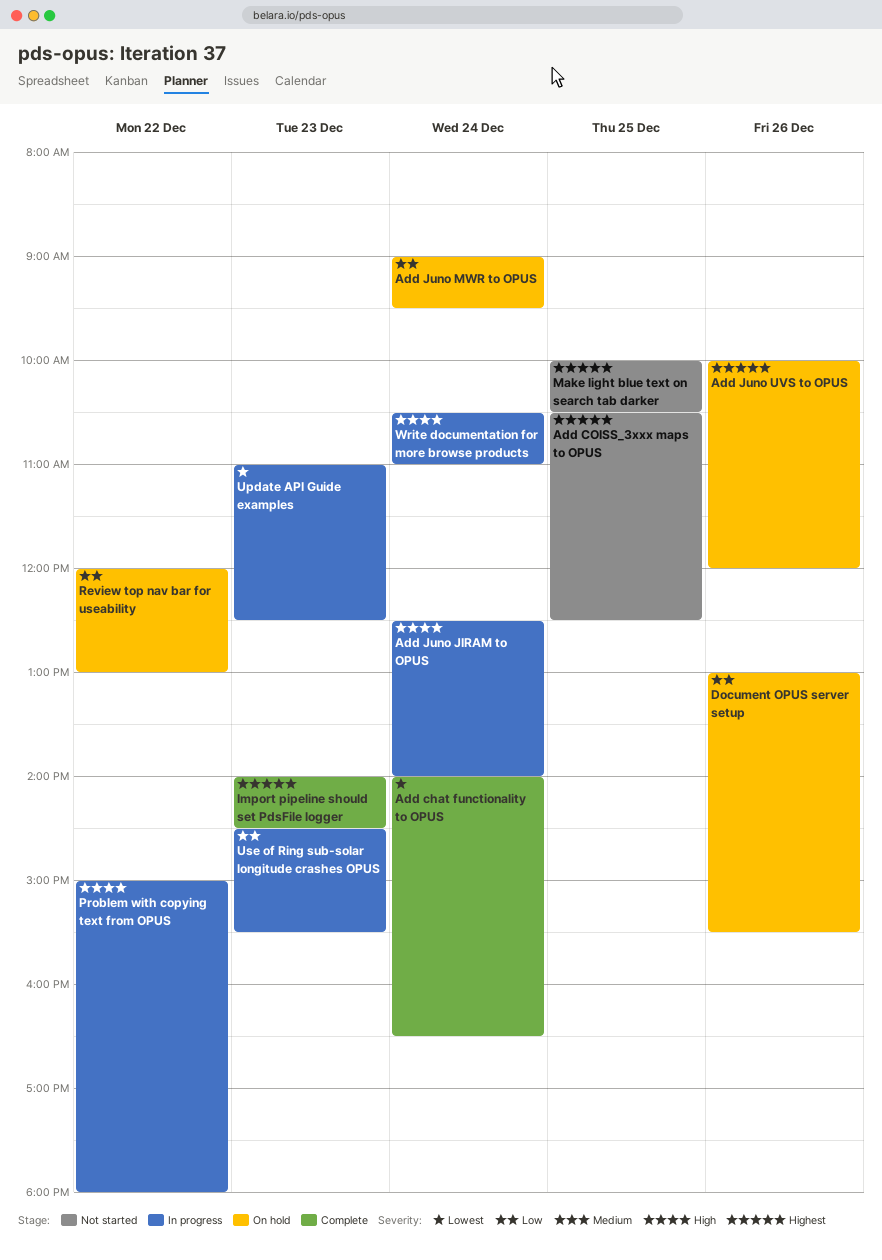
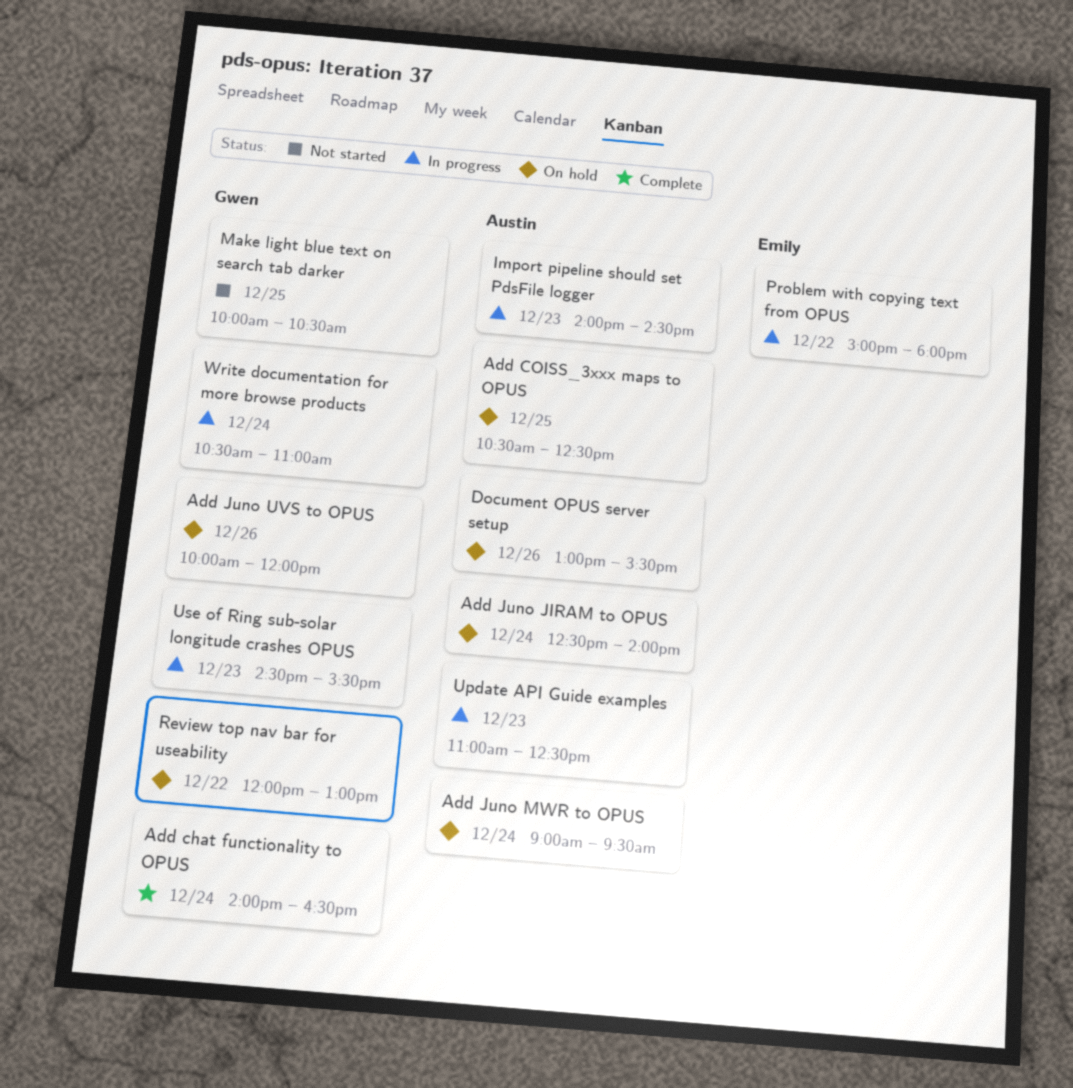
Add COISS_3xxx maps to OPUS, status: Not started -> On hold
Add Juno JIRAM to OPUS, status: In progress -> On hold
Import pipeline should set PdsFile logger, status: Complete -> In progress

